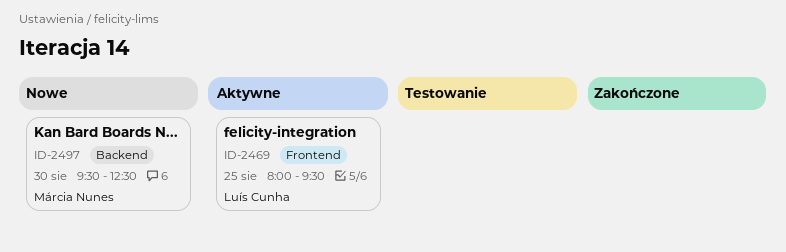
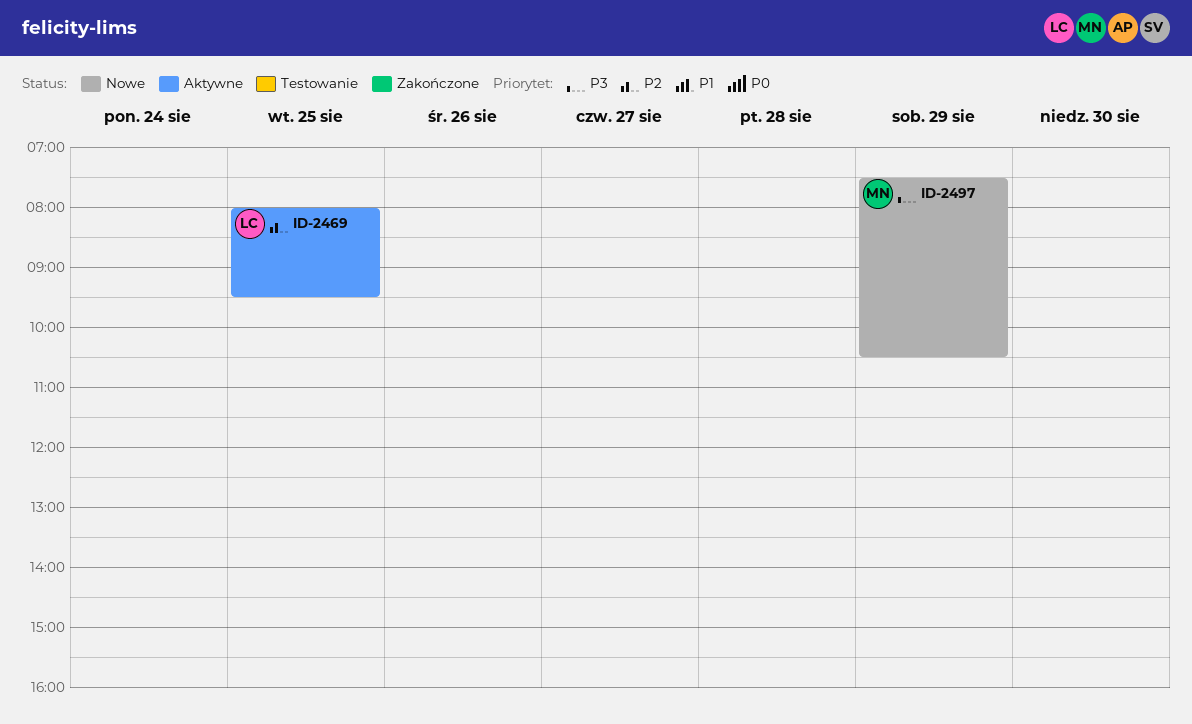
ID-2497, day: Aug 30 -> Aug 29
ID-2497, begins: 09:30 -> 07:30
ID-2497, ends: 12:30 -> 10:30

